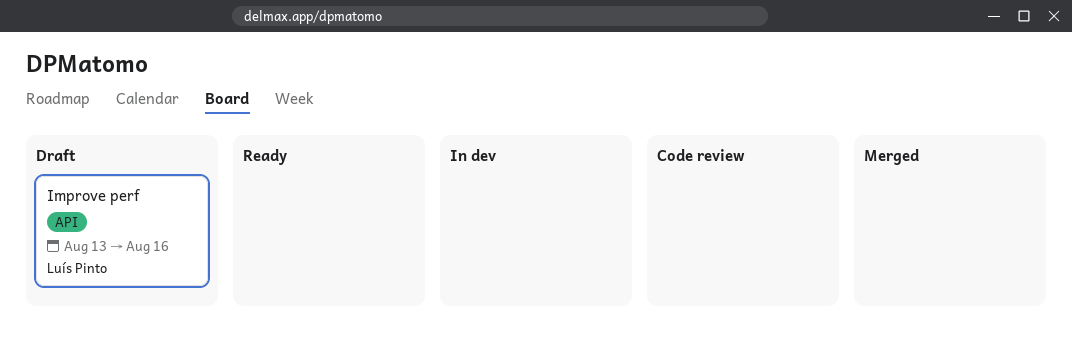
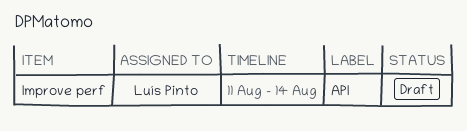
Improve perf, start: Aug 13 -> Aug 11
Improve perf, due: Aug 16 -> Aug 14

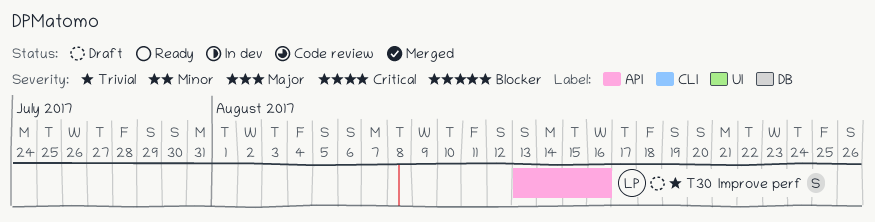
Improve perf, start: Aug 11 -> Aug 13
Improve perf, due: Aug 14 -> Aug 16

